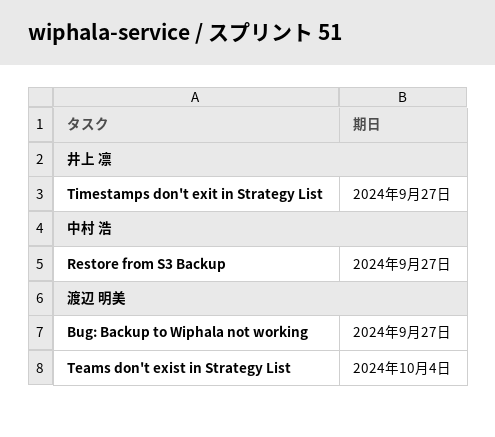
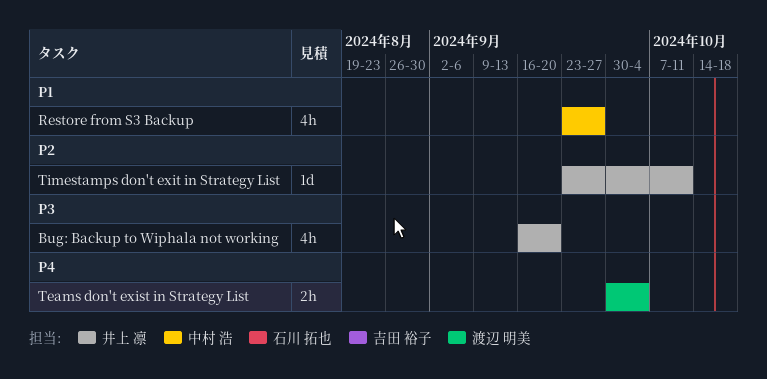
Bug: Backup to Wiphala not working, owner: 渡辺 明美 -> 井上 凛
Bug: Backup to Wiphala not working, due: Sep 27 -> Sep 20
Timestamps don't exit in Strategy List, due: Sep 27 -> Oct 11

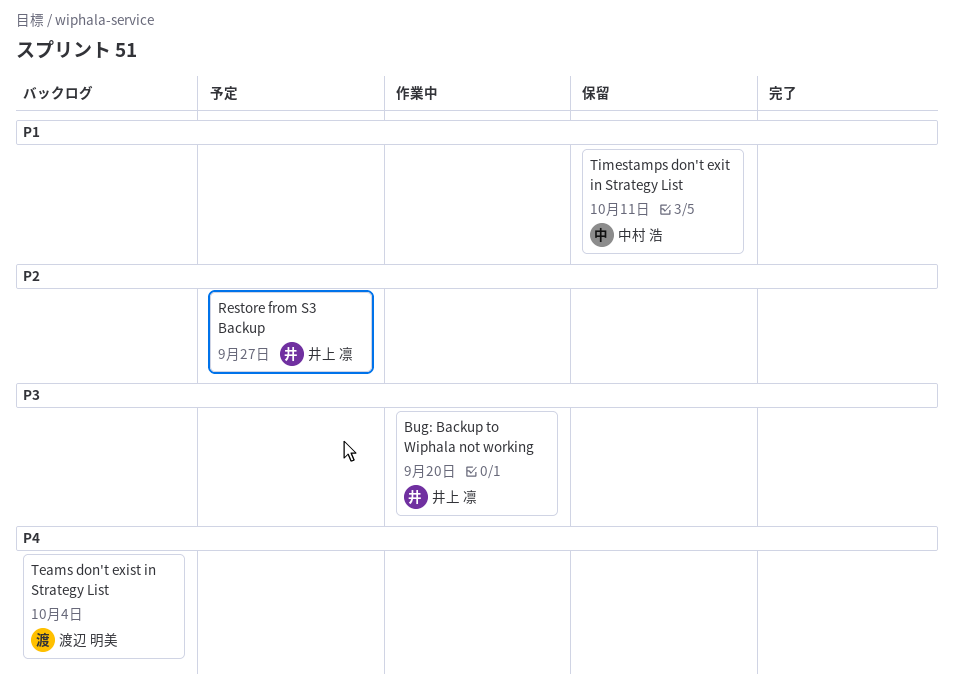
Restore from S3 Backup, owner: 中村 浩 -> 井上 凛
Restore from S3 Backup, priority: P1 -> P2
Timestamps don't exit in Strategy List, owner: 井上 凛 -> 中村 浩
Timestamps don't exit in Strategy List, priority: P2 -> P1

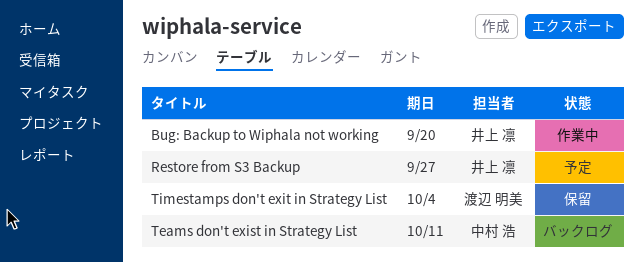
Teams don't exist in Strategy List, owner: 渡辺 明美 -> 中村 浩
Teams don't exist in Strategy List, due: Oct 4 -> Oct 11
Timestamps don't exit in Strategy List, owner: 中村 浩 -> 渡辺 明美
Timestamps don't exit in Strategy List, due: Oct 11 -> Oct 4

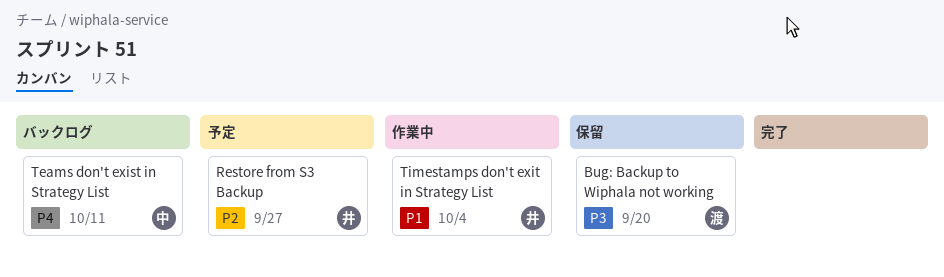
Bug: Backup to Wiphala not working, status: 作業中 -> 保留
Bug: Backup to Wiphala not working, owner: 井上 凛 -> 渡辺 明美
Timestamps don't exit in Strategy List, status: 保留 -> 作業中
Timestamps don't exit in Strategy List, owner: 渡辺 明美 -> 井上 凛

